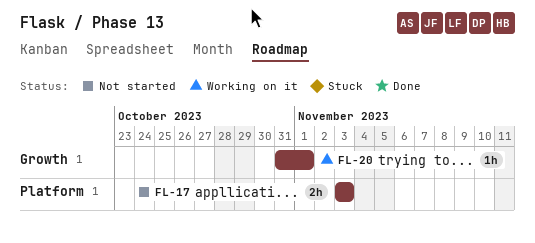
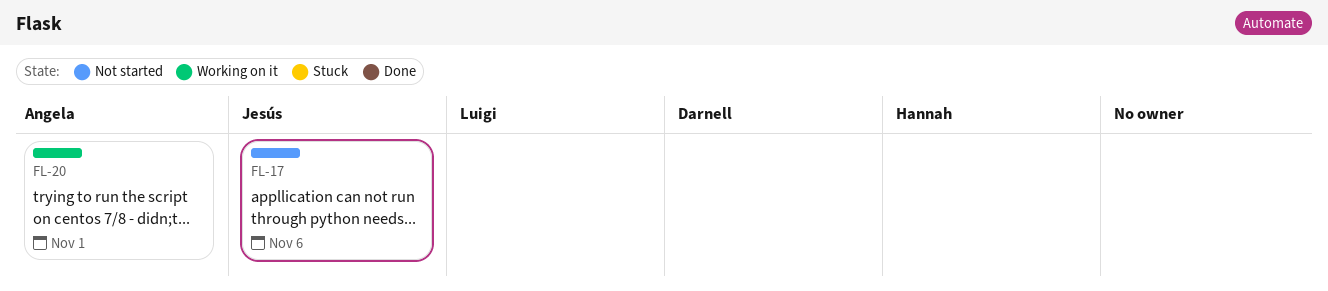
FL-17, due: Nov 3 -> Nov 6

